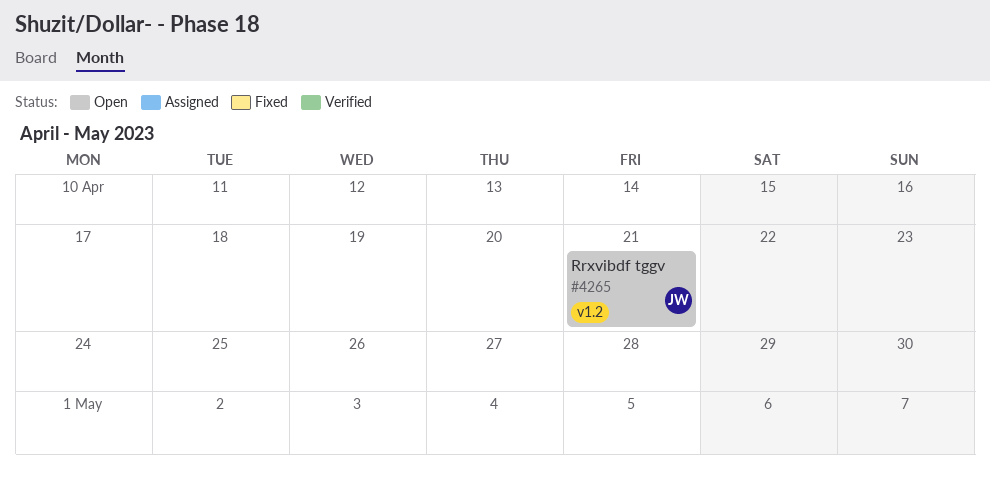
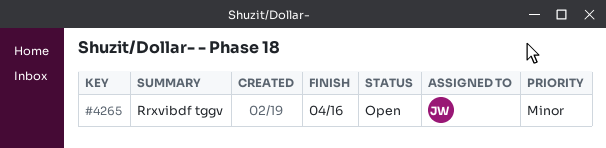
#4265, due: Apr 21 -> Apr 16

